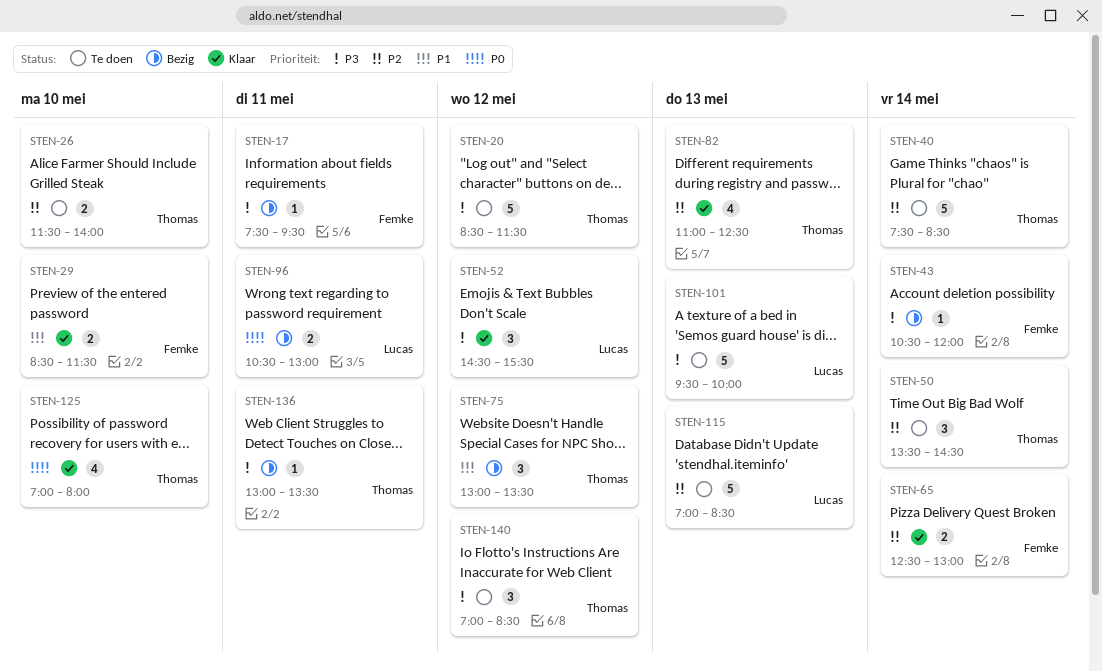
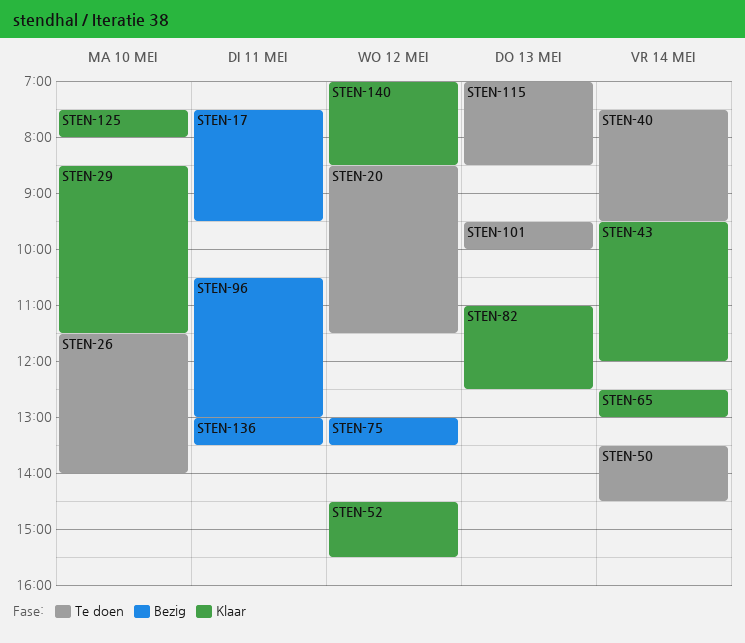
STEN-40, ends: 08:30 -> 09:30
STEN-43, status: Bezig -> Klaar
STEN-43, begins: 10:30 -> 09:30
STEN-125, begins: 07:00 -> 07:30
STEN-140, status: Te doen -> Klaar

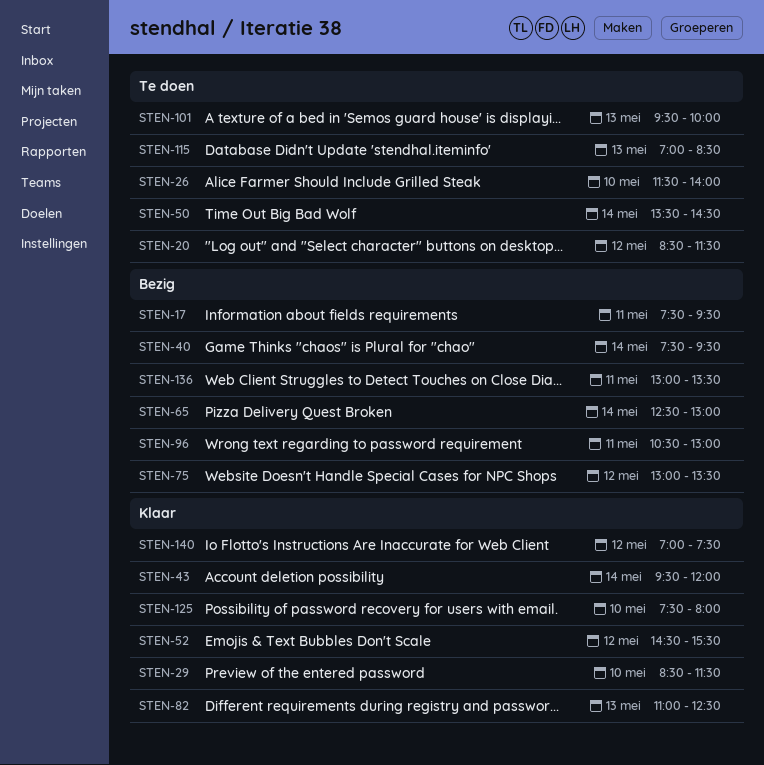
STEN-40, status: Te doen -> Bezig
STEN-65, status: Klaar -> Bezig
STEN-140, ends: 08:30 -> 07:30

